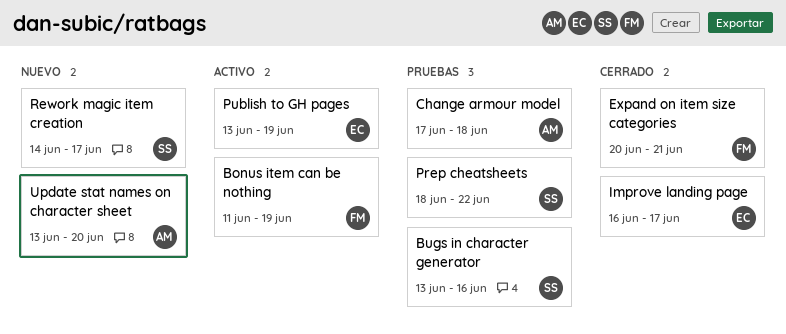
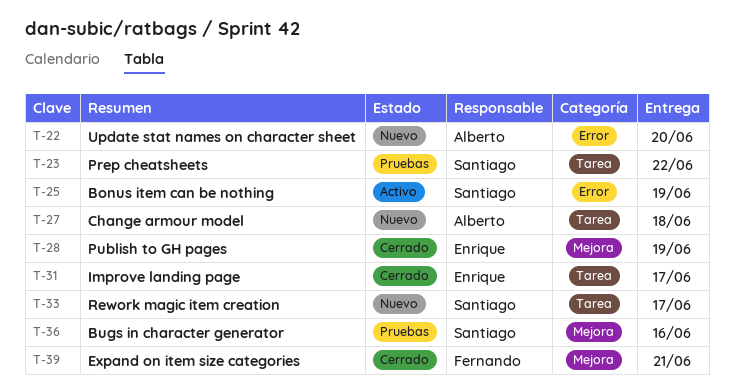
Bonus item can be nothing, owner: Fernando -> Santiago
Change armour model, status: Pruebas -> Nuevo
Publish to GH pages, status: Activo -> Cerrado

